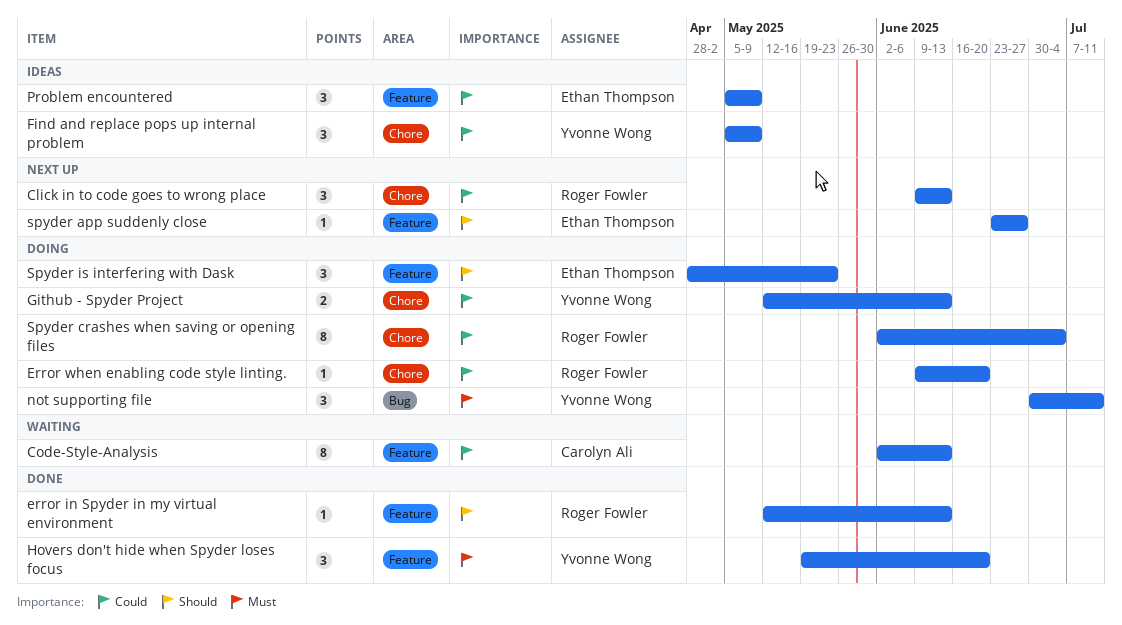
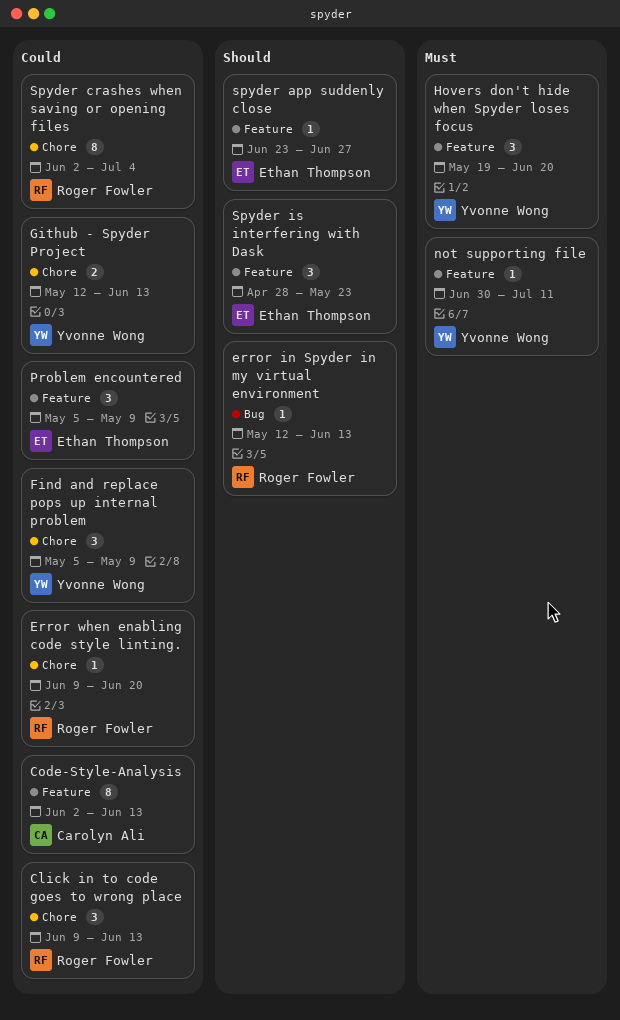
error in Spyder in my virtual environment, label: Feature -> Bug
not supporting file, label: Bug -> Feature
not supporting file, estimate: 3 -> 1

